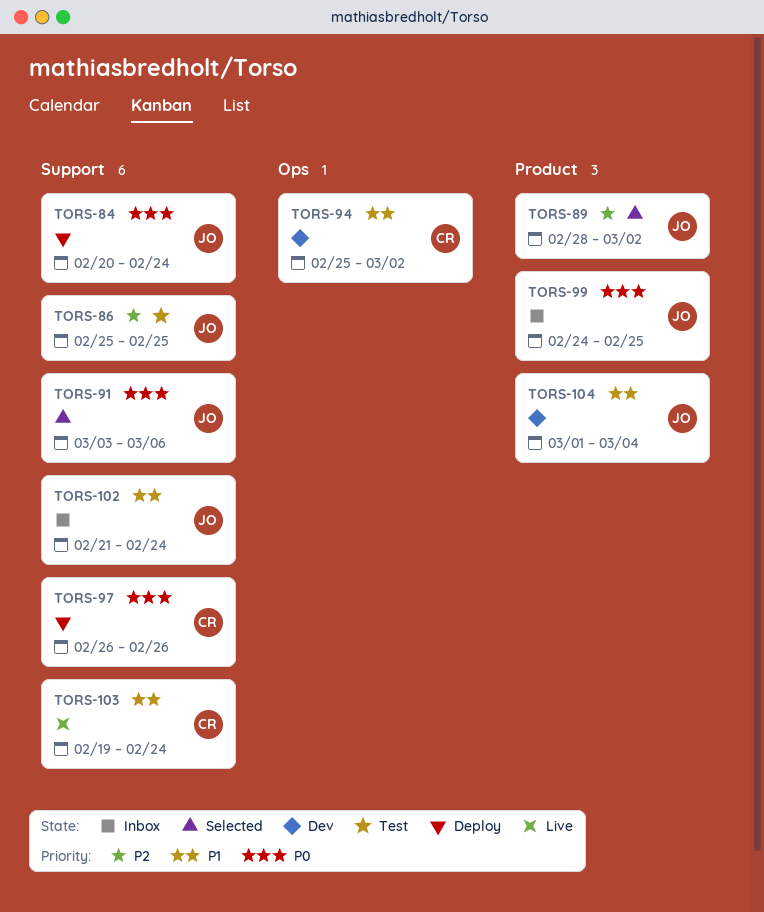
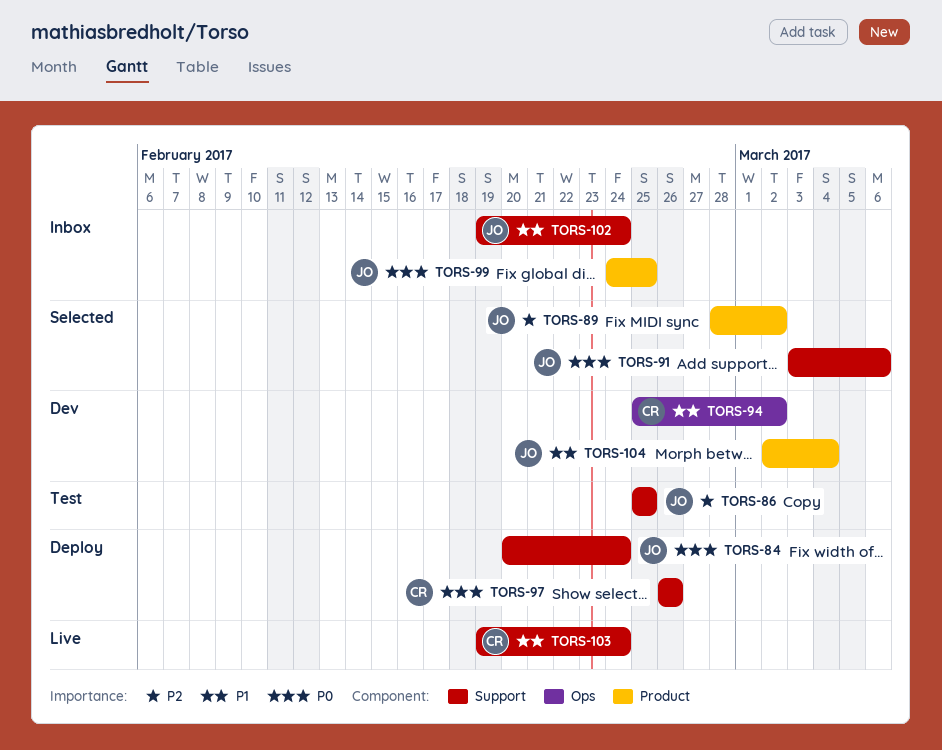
TORS-102, start: Feb 21 -> Feb 19
TORS-104, start: Mar 1 -> Mar 2

